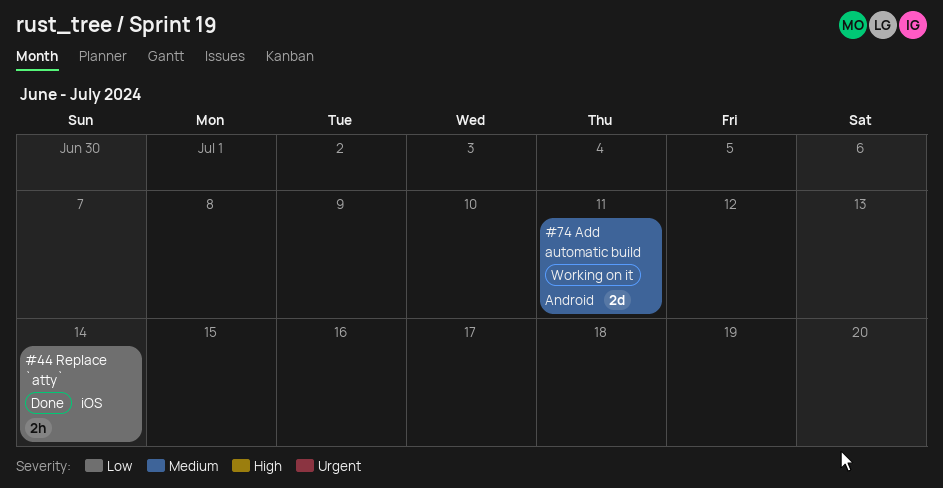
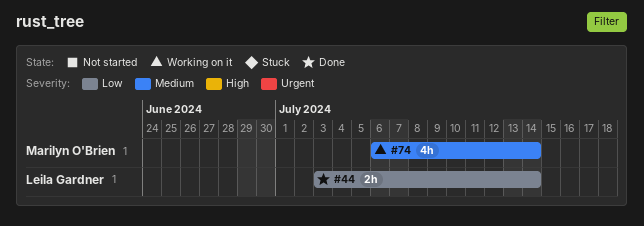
#74, estimate: 2d -> 4h
#74, due: Jul 11 -> Jul 14

